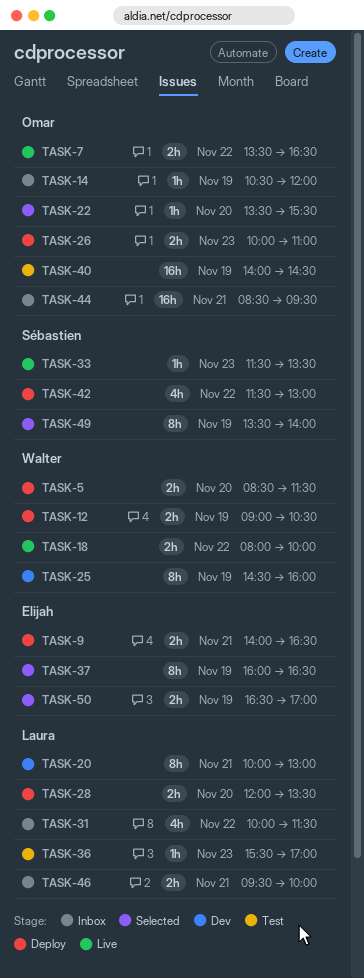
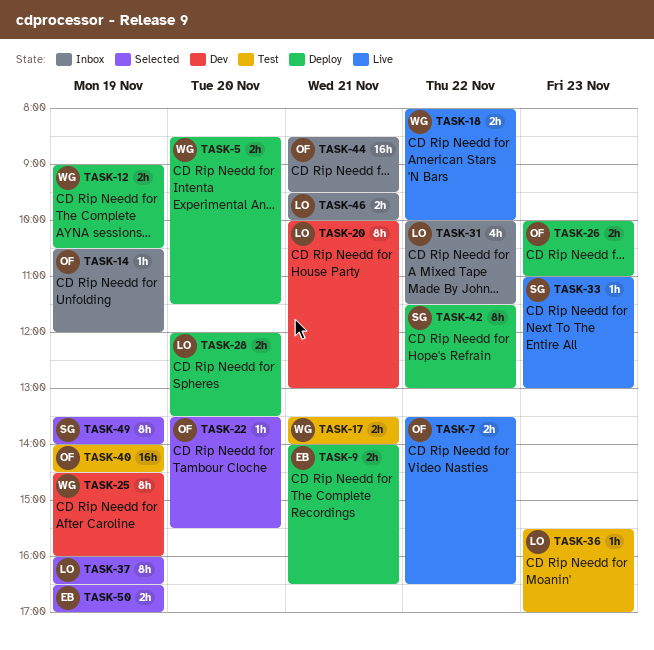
TASK-17: none -> present
TASK-33, begins: 11:30 -> 11:00
TASK-33, ends: 13:30 -> 13:00
TASK-37, owner: Elijah -> Laura
TASK-42, estimate: 4h -> 8h

